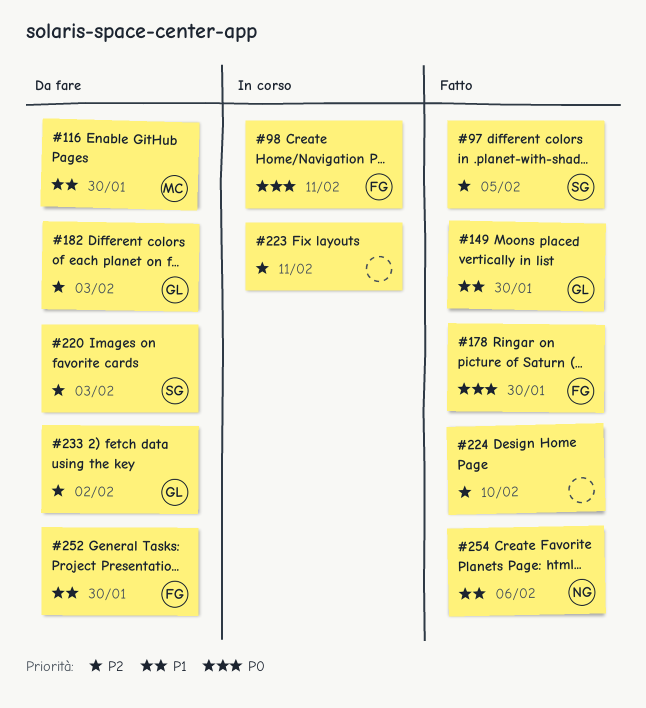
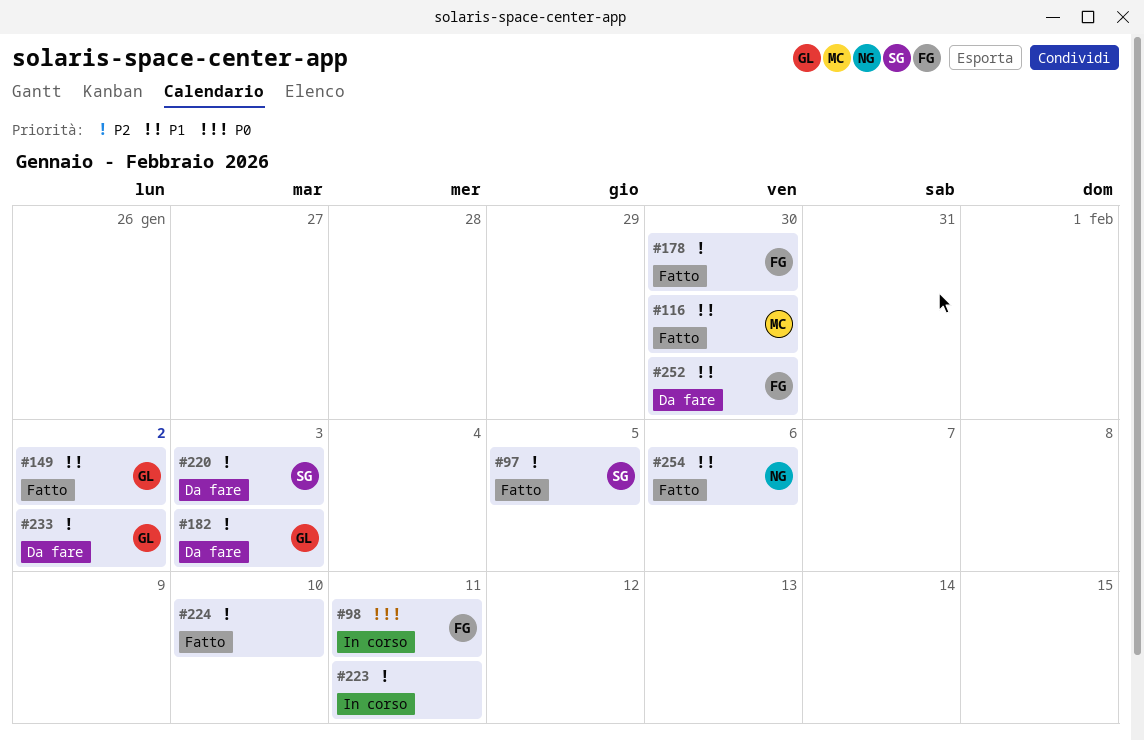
#116, status: Da fare -> Fatto
#149, due: Jan 30 -> Feb 2
#178, priority: P0 -> P2

